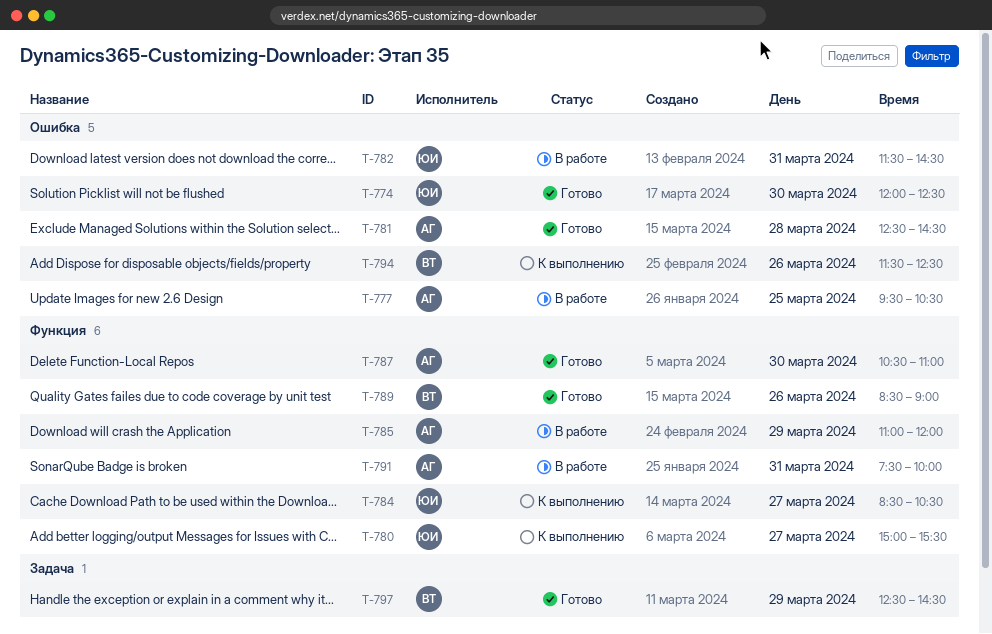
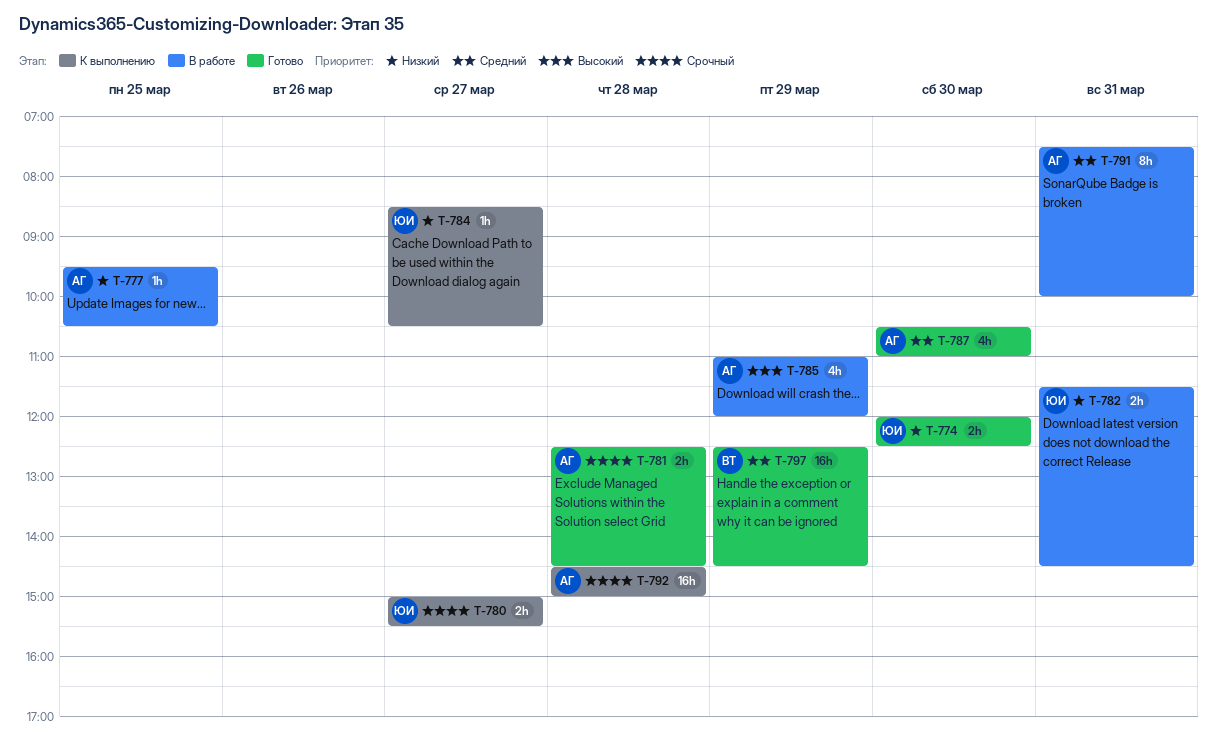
T-789: present -> none
T-792: none -> present
T-794: present -> none

